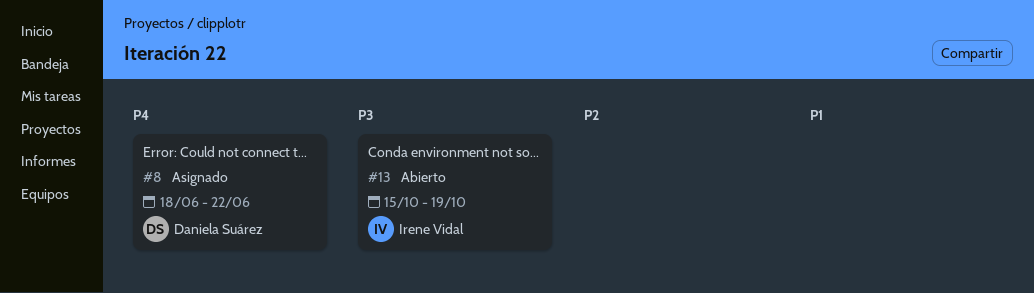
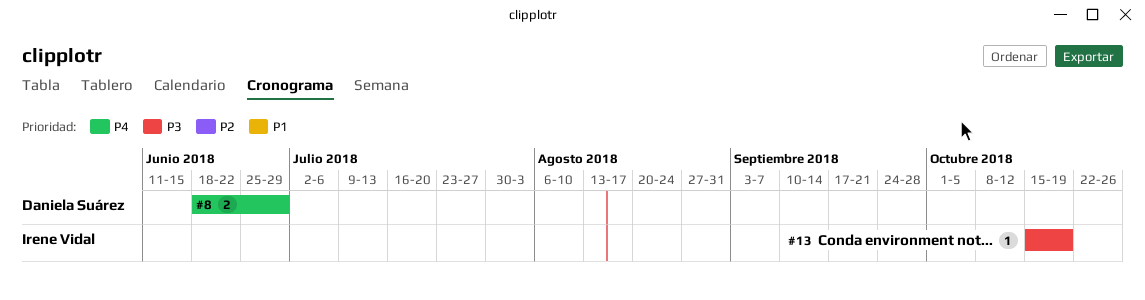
#8, due: Jun 22 -> Jun 29

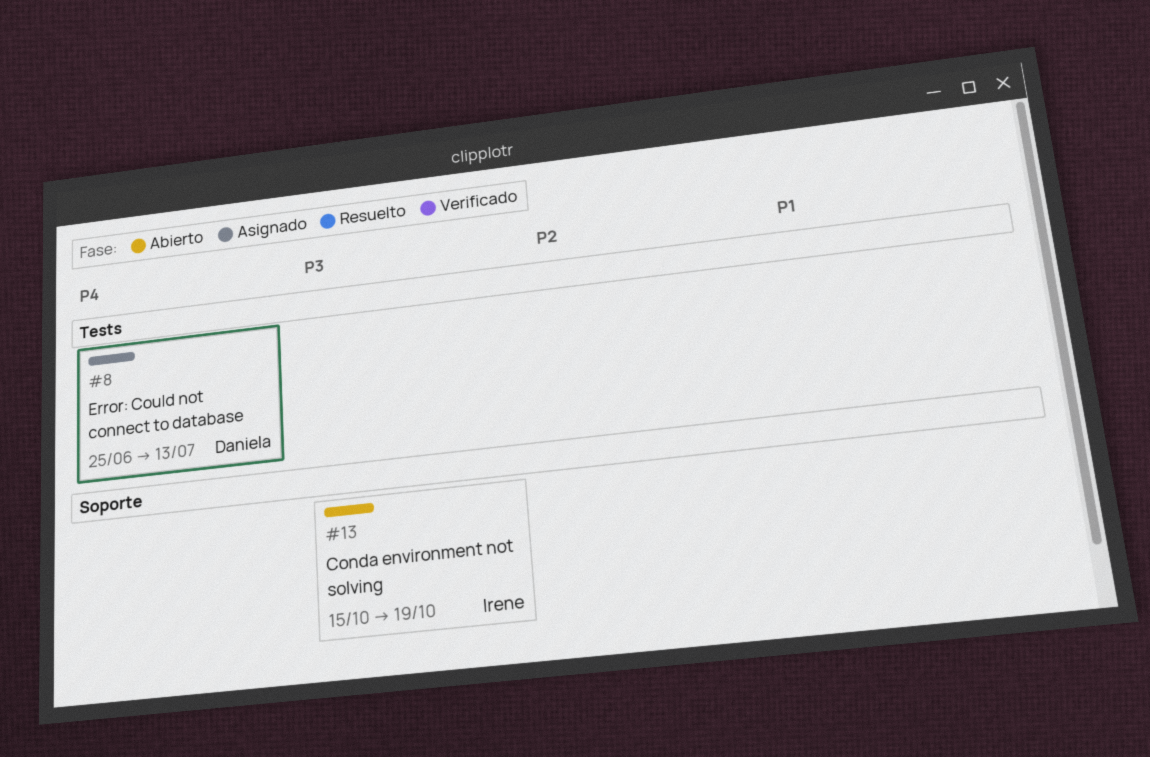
#8, start: Jun 18 -> Jun 25
#8, due: Jun 29 -> Jul 13

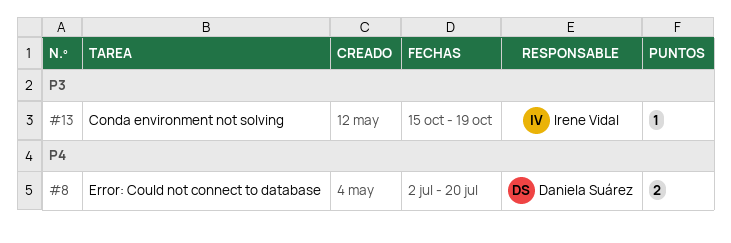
#8, start: Jun 25 -> Jul 2
#8, due: Jul 13 -> Jul 20

